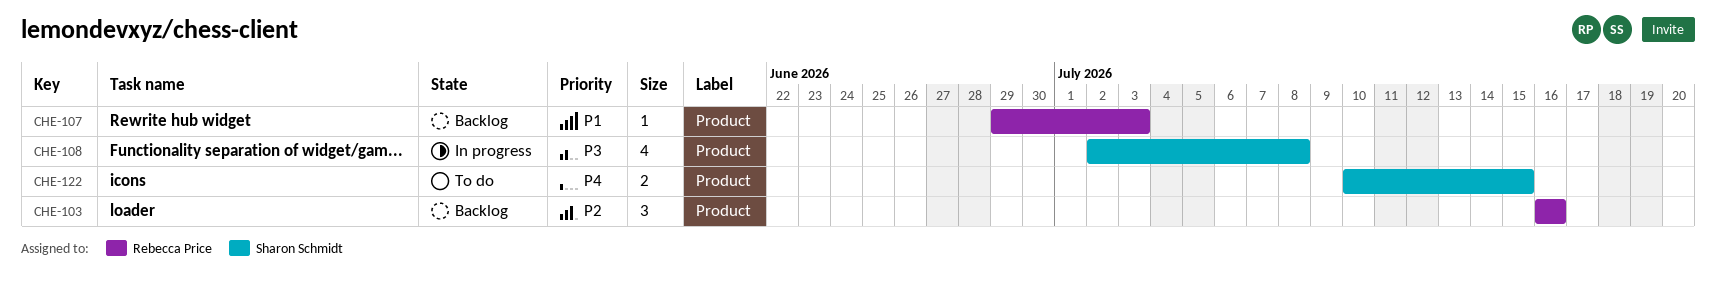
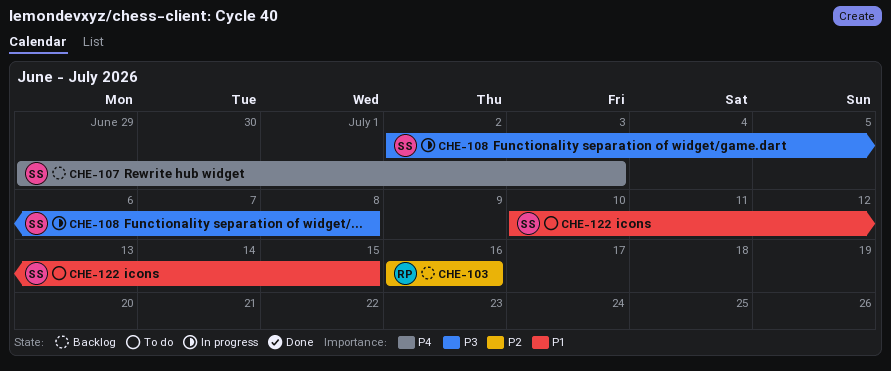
CHE-107, owner: Rebecca Price -> Sharon Schmidt
CHE-107, priority: P1 -> P4
CHE-122, priority: P4 -> P1

